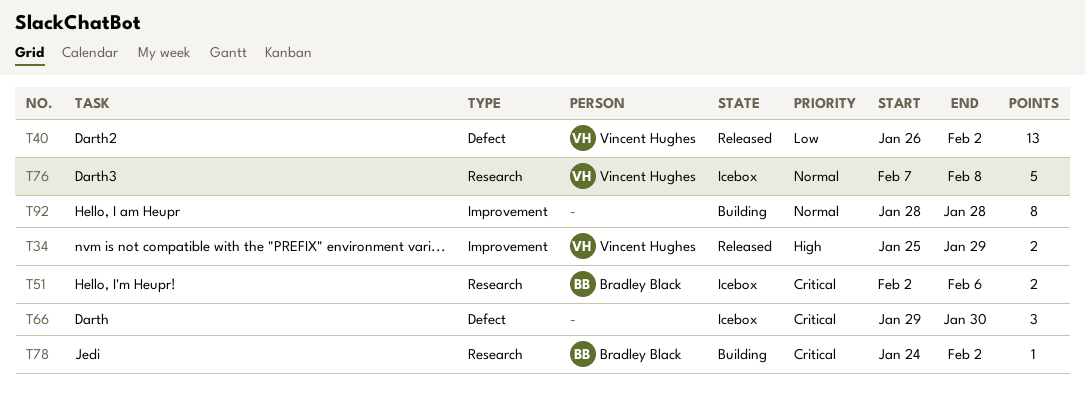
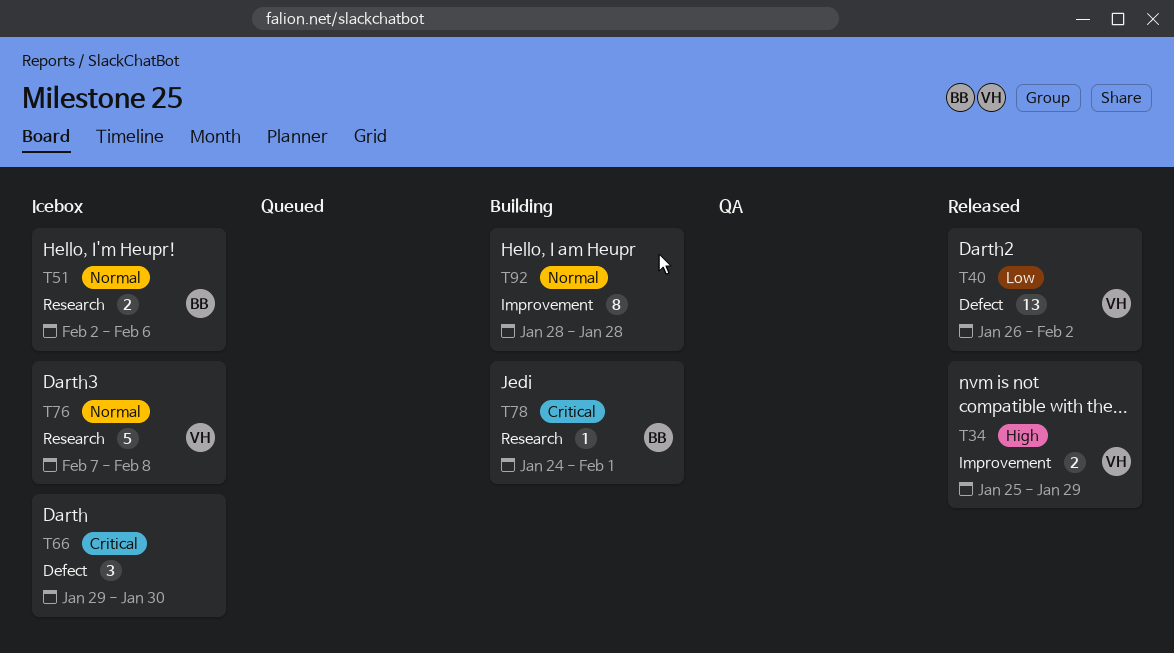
T51, priority: Critical -> Normal
T78, due: Feb 2 -> Feb 1

